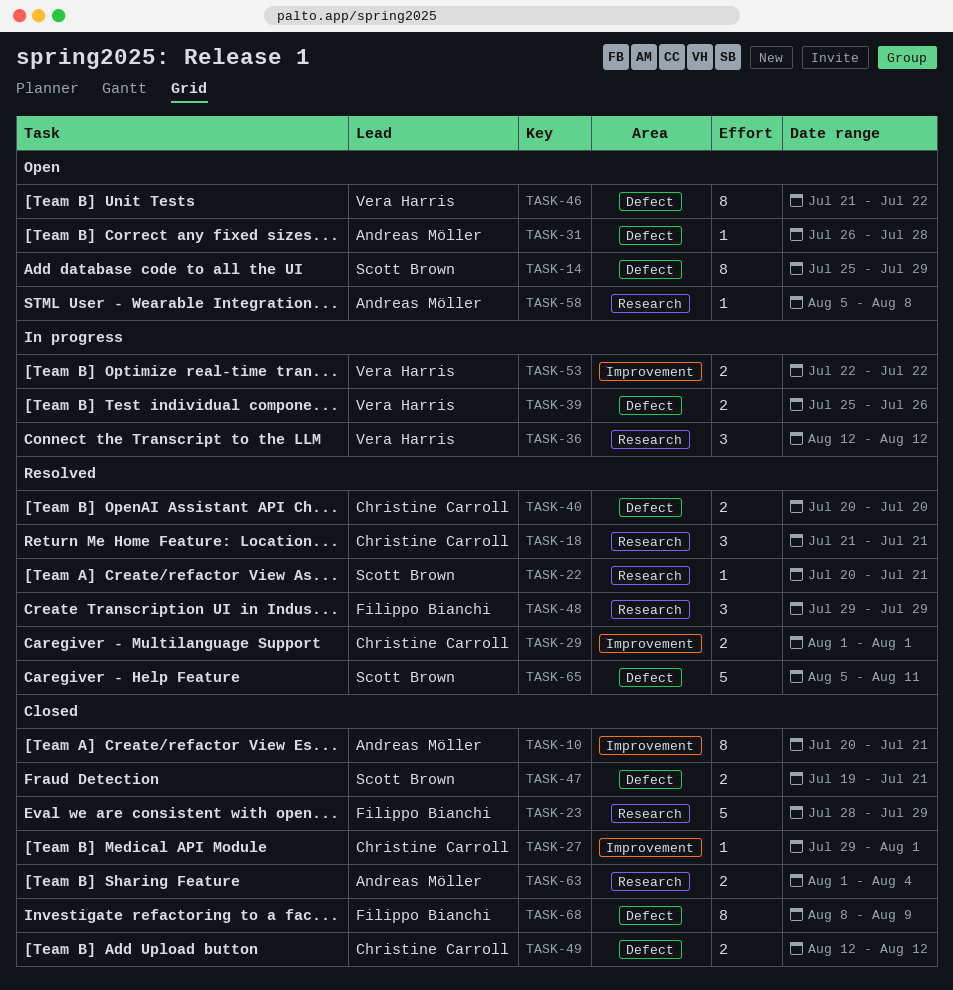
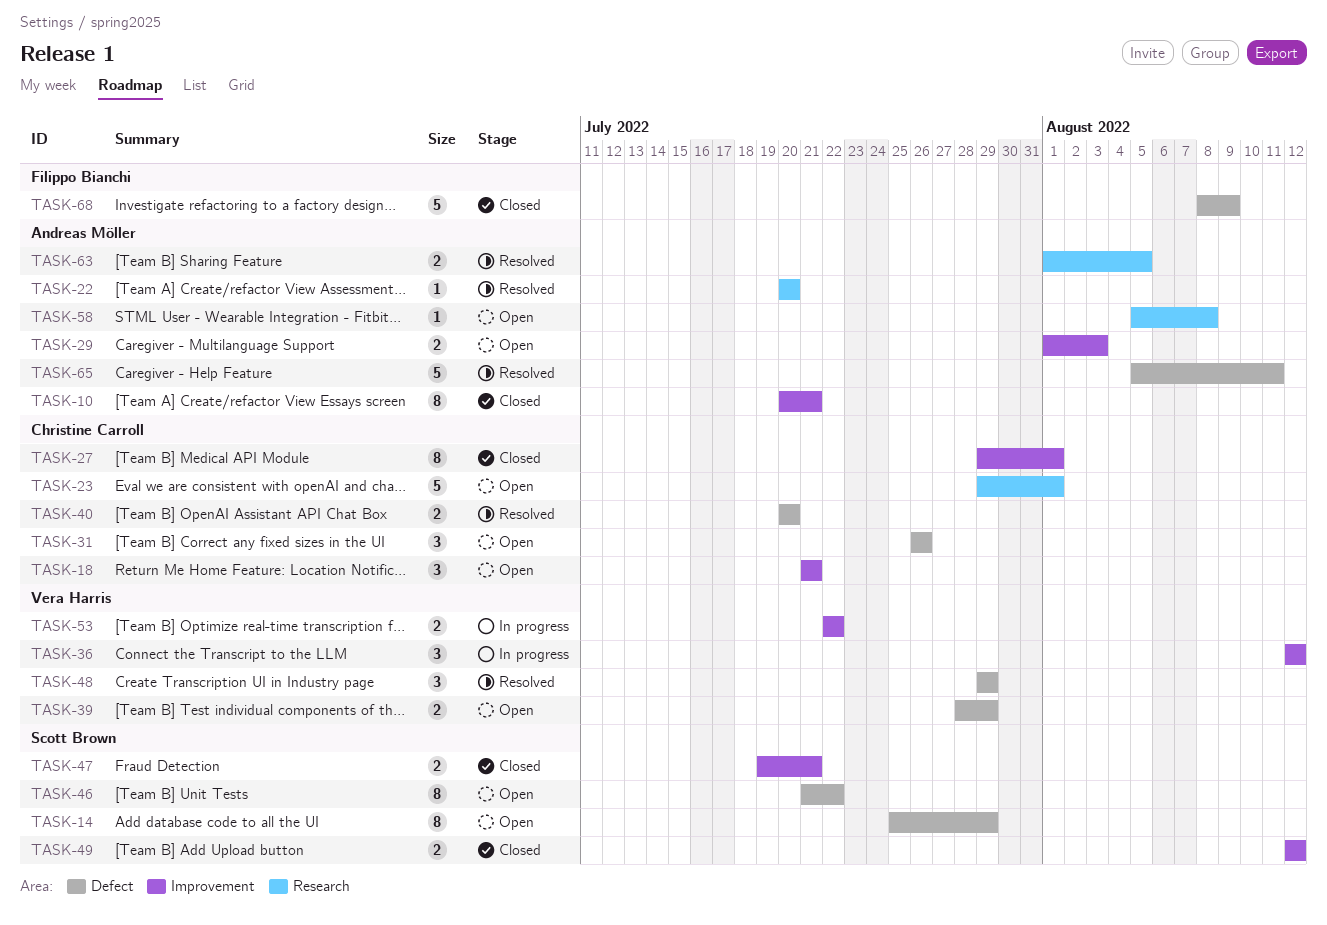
TASK-18, status: Resolved -> Open
TASK-18, label: Research -> Improvement
TASK-22, owner: Scott Brown -> Andreas Möller
TASK-22, due: Jul 21 -> Jul 20
TASK-23, status: Closed -> Open
TASK-23, owner: Filippo Bianchi -> Christine Carroll
TASK-23, start: Jul 28 -> Jul 29
TASK-23, due: Jul 29 -> Aug 1
TASK-27, estimate: 1 -> 8
TASK-29, status: Resolved -> Open
TASK-29, owner: Christine Carroll -> Andreas Möller
TASK-29, due: Aug 1 -> Aug 3
TASK-31, owner: Andreas Möller -> Christine Carroll
TASK-31, estimate: 1 -> 3
TASK-31, due: Jul 28 -> Jul 26
TASK-36, label: Research -> Improvement
TASK-39, status: In progress -> Open
TASK-39, start: Jul 25 -> Jul 28
TASK-39, due: Jul 26 -> Jul 29
TASK-46, owner: Vera Harris -> Scott Brown
TASK-47, label: Defect -> Improvement
TASK-48, owner: Filippo Bianchi -> Vera Harris
TASK-48, label: Research -> Defect
TASK-49, owner: Christine Carroll -> Scott Brown
TASK-49, label: Defect -> Improvement
TASK-63, status: Closed -> Resolved
TASK-63, due: Aug 4 -> Aug 5
TASK-65, owner: Scott Brown -> Andreas Möller
TASK-68, estimate: 8 -> 5

